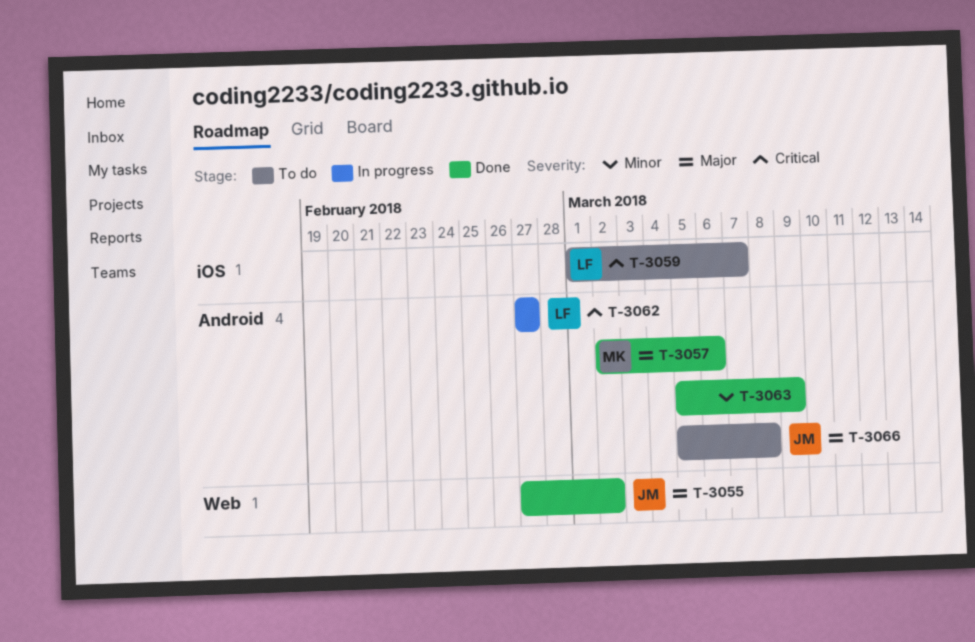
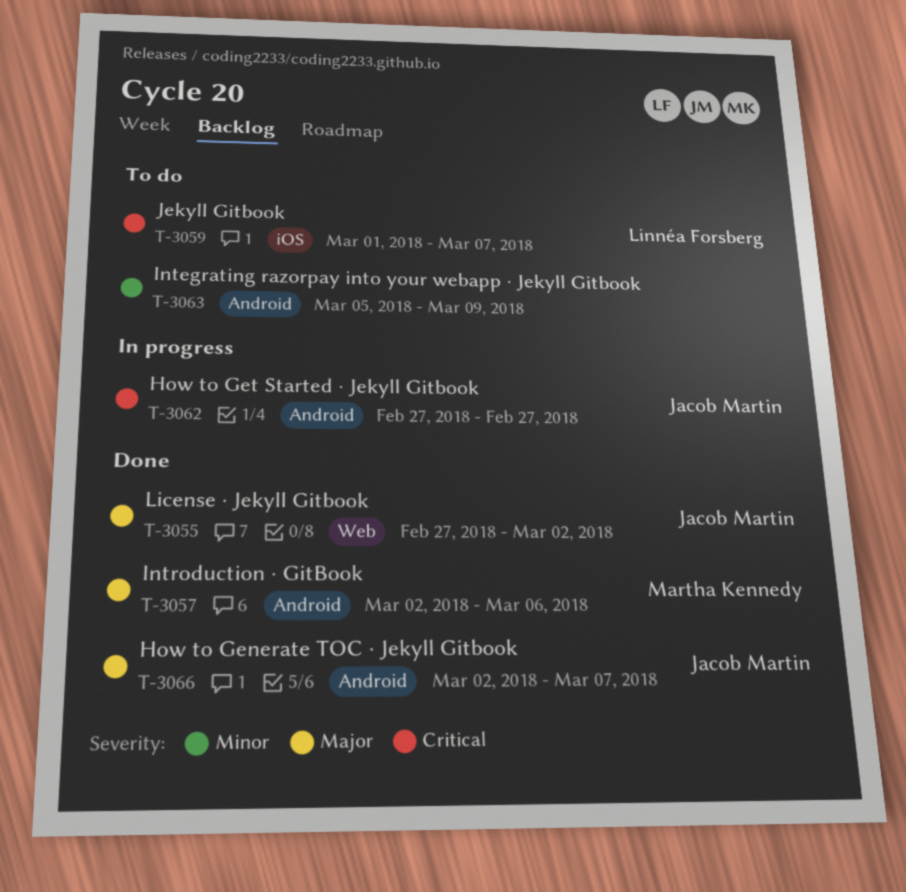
T-3062, owner: Linnéa Forsberg -> Jacob Martin
T-3063, status: Done -> To do
T-3066, status: To do -> Done
T-3066, start: Mar 5 -> Mar 2
T-3066, due: Mar 8 -> Mar 7

